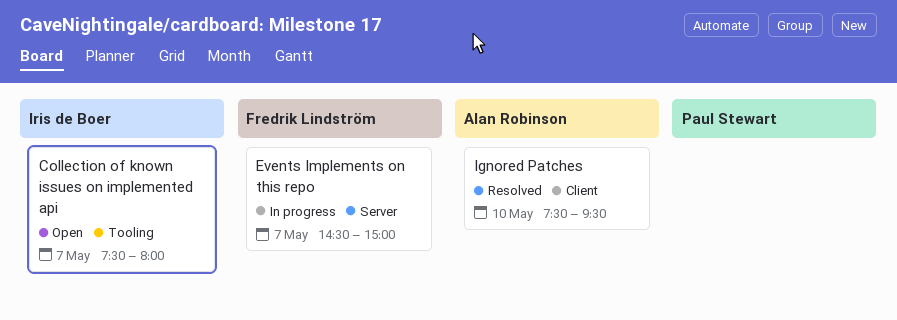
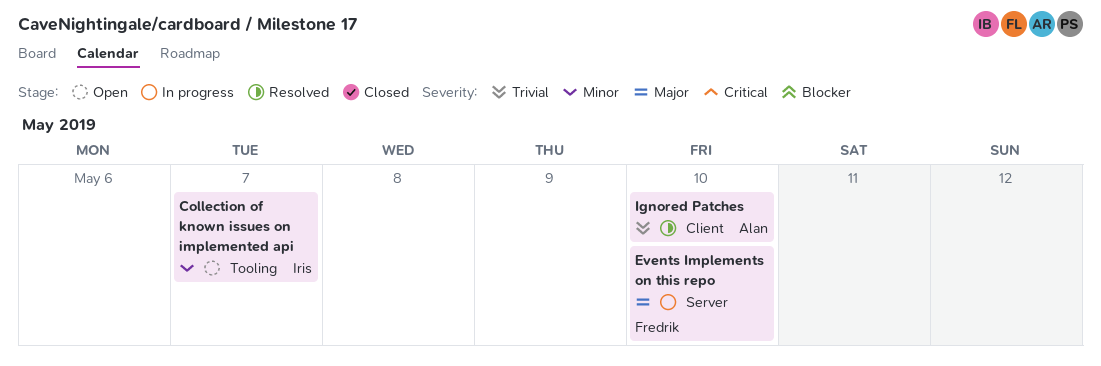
Events Implements on this repo, day: May 7 -> May 10

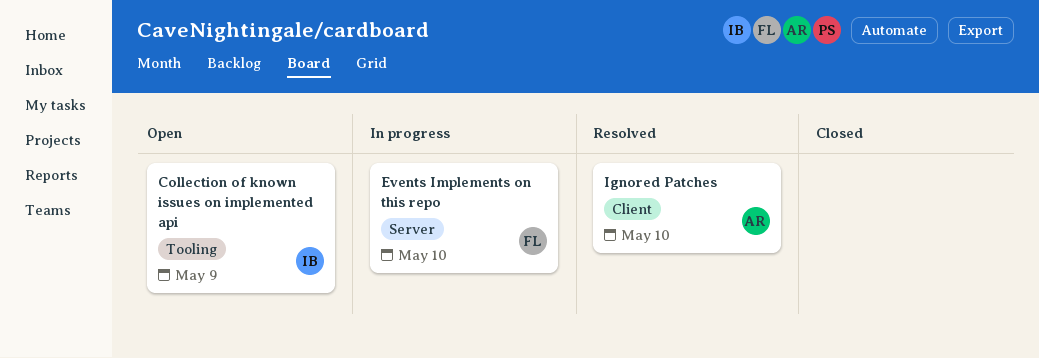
Collection of known issues on implemented api, day: May 7 -> May 9

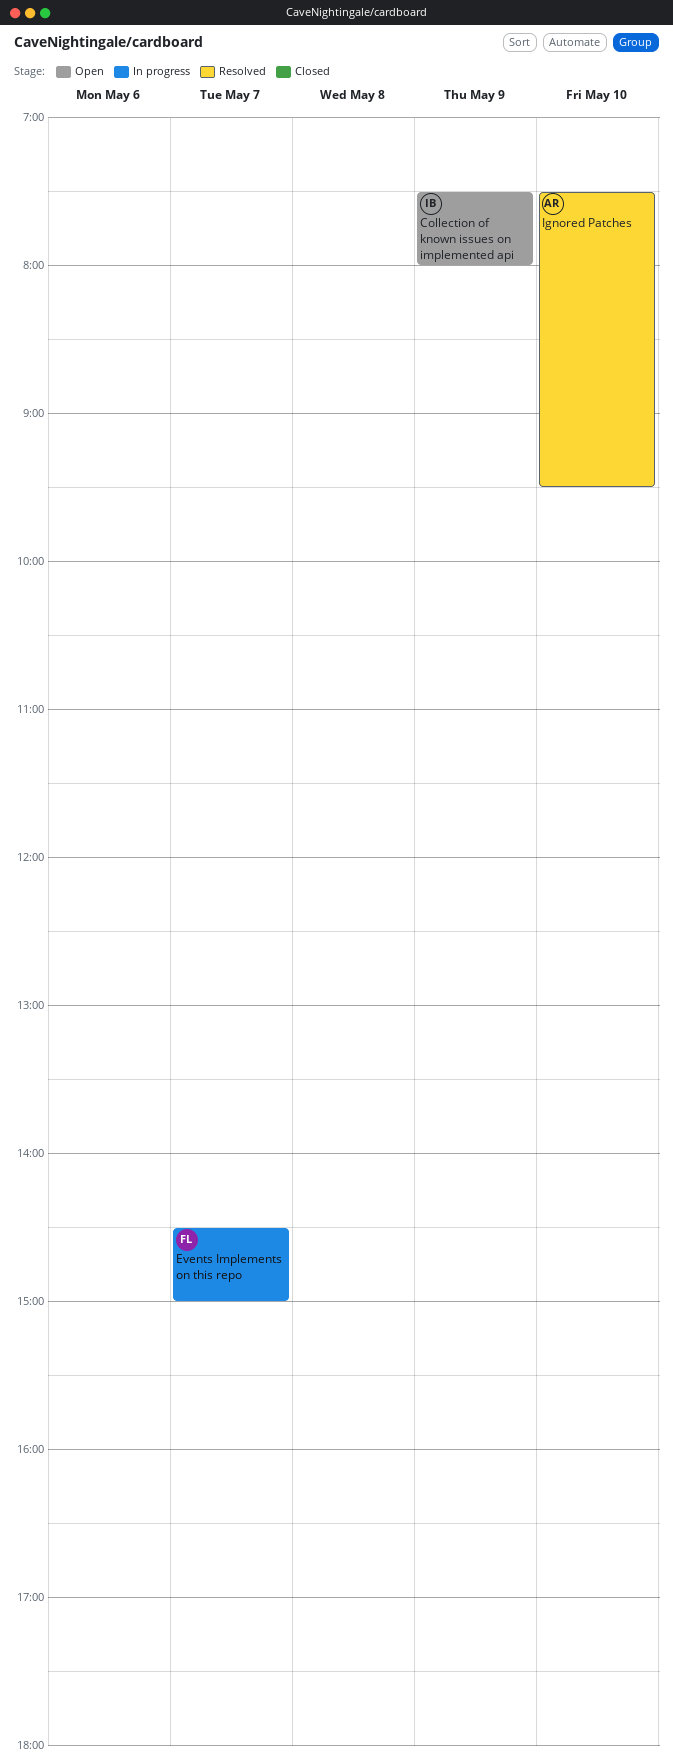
Events Implements on this repo, day: May 10 -> May 7

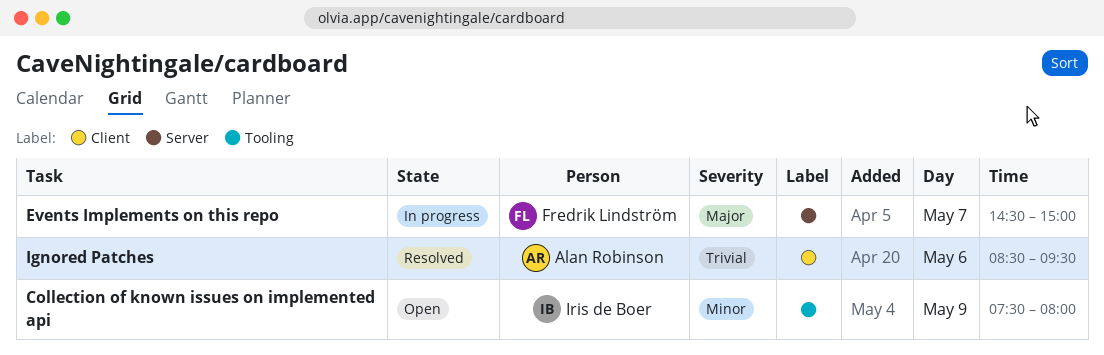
Ignored Patches, day: May 10 -> May 6
Ignored Patches, begins: 07:30 -> 08:30

